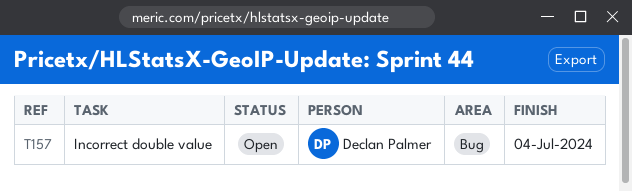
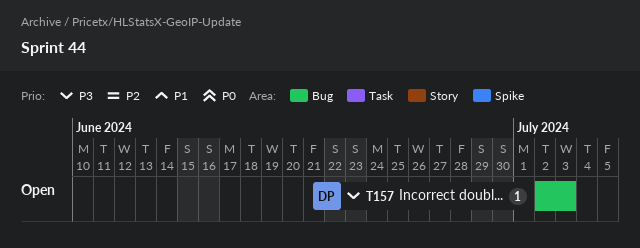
T157, due: Jul 4 -> Jul 3

